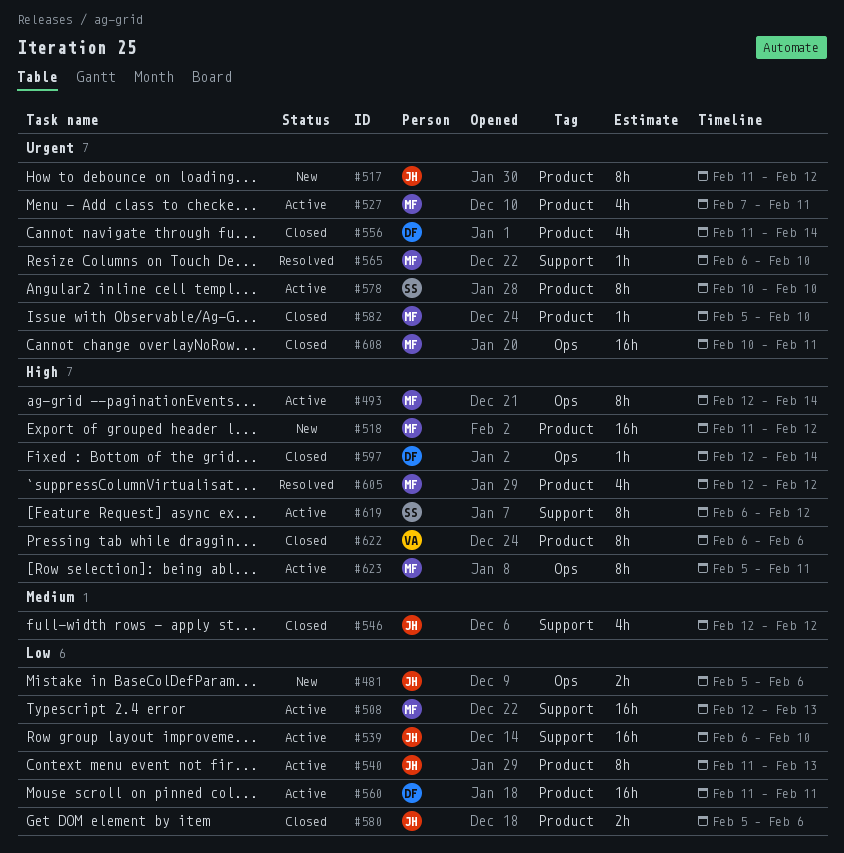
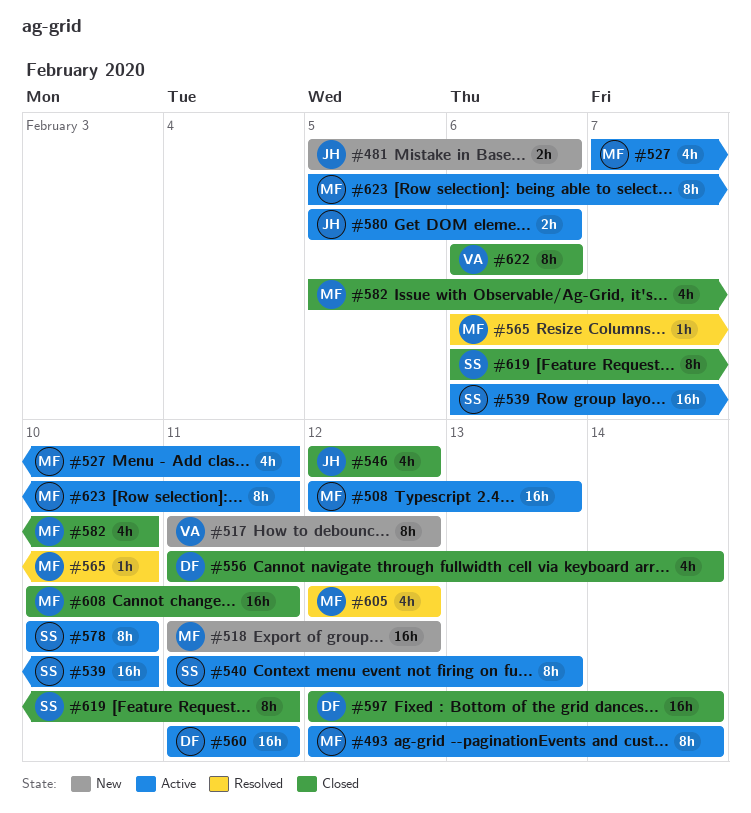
#517, owner: JH -> VA
#539, owner: JH -> SS
#540, owner: JH -> SS
#580, status: Closed -> Active
#582, estimate: 1h -> 4h
#597, estimate: 1h -> 16h
#619, status: Active -> Closed
#619, due: Feb 12 -> Feb 11

